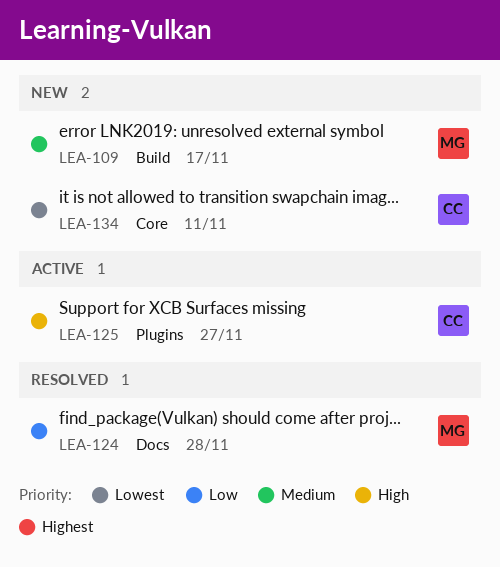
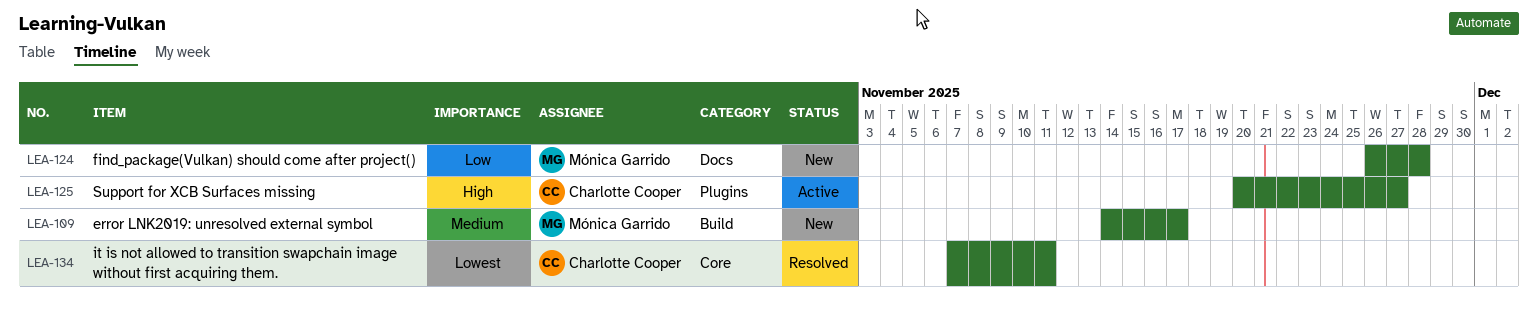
LEA-124, status: Resolved -> New
LEA-134, status: New -> Resolved

